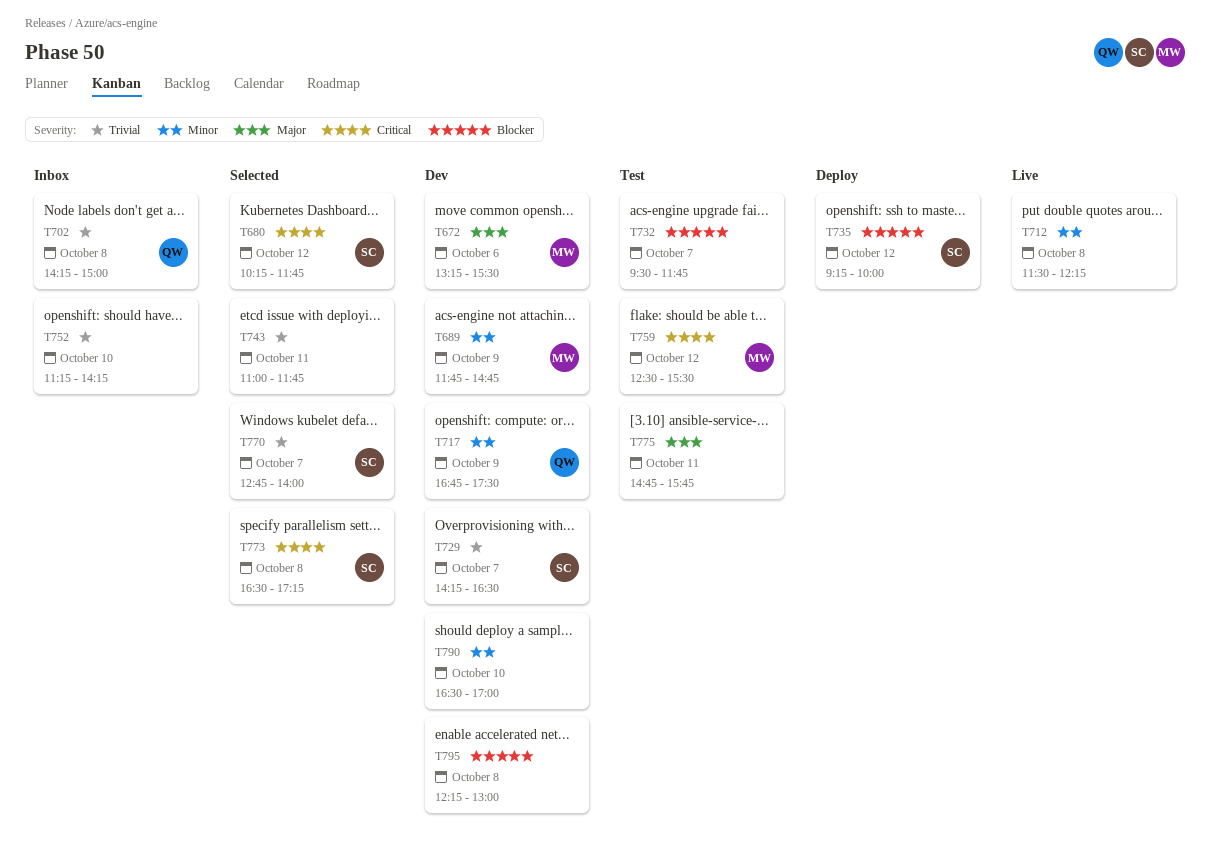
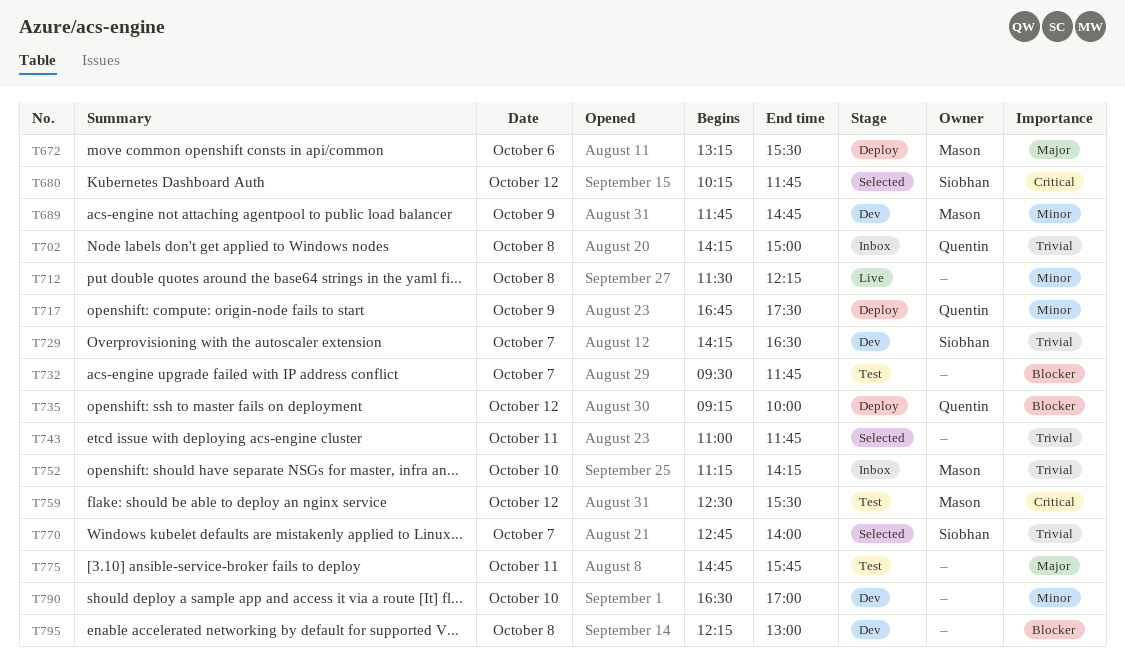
T672, status: Dev -> Deploy
T717, status: Dev -> Deploy
T735, owner: Siobhan -> Quentin
T752, owner: none -> Mason
T773: present -> none

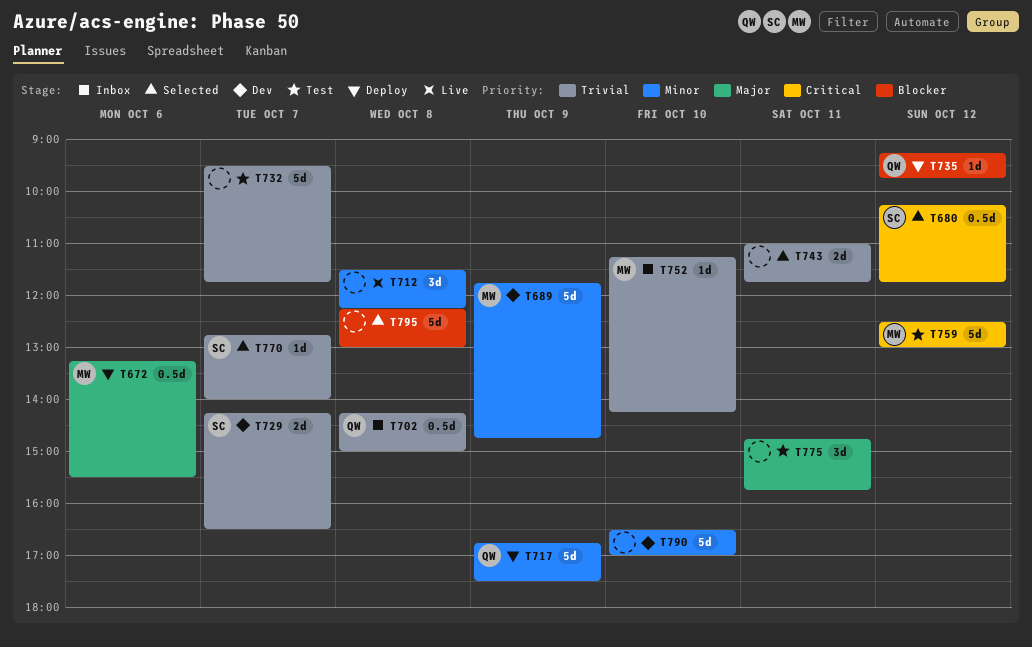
T732, priority: Blocker -> Trivial
T735, ends: 10:00 -> 09:45
T759, ends: 15:30 -> 13:00
T795, status: Dev -> Selected

